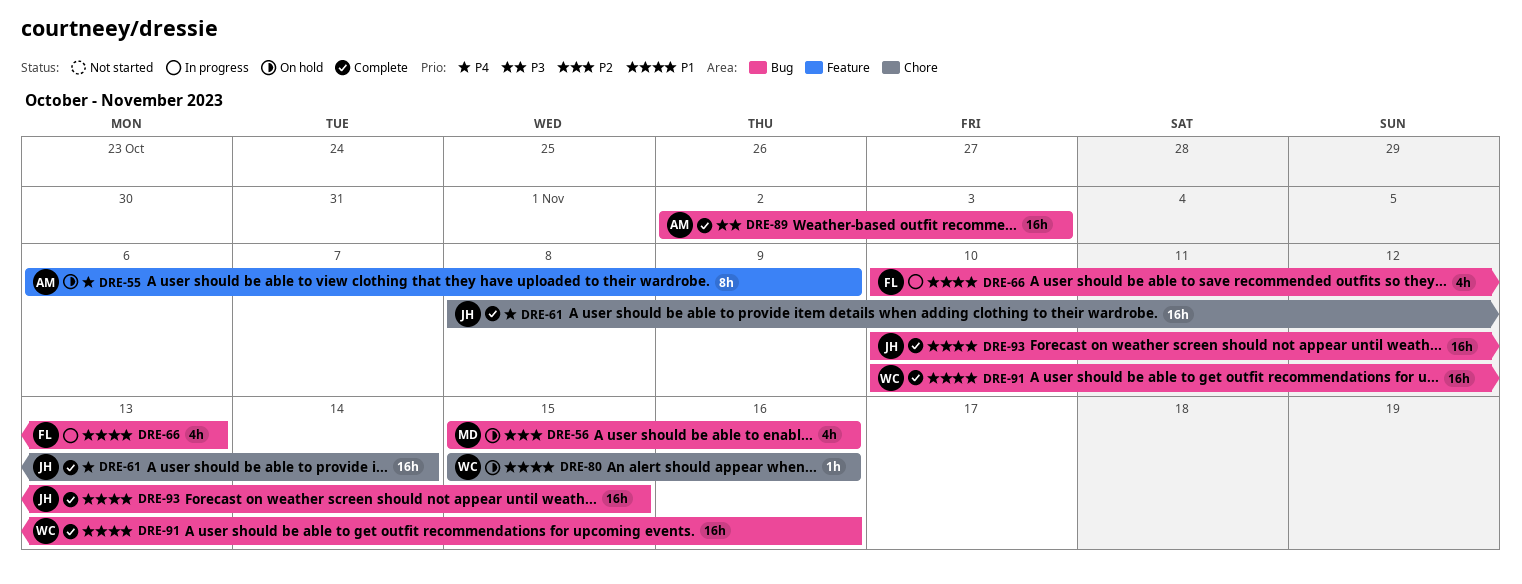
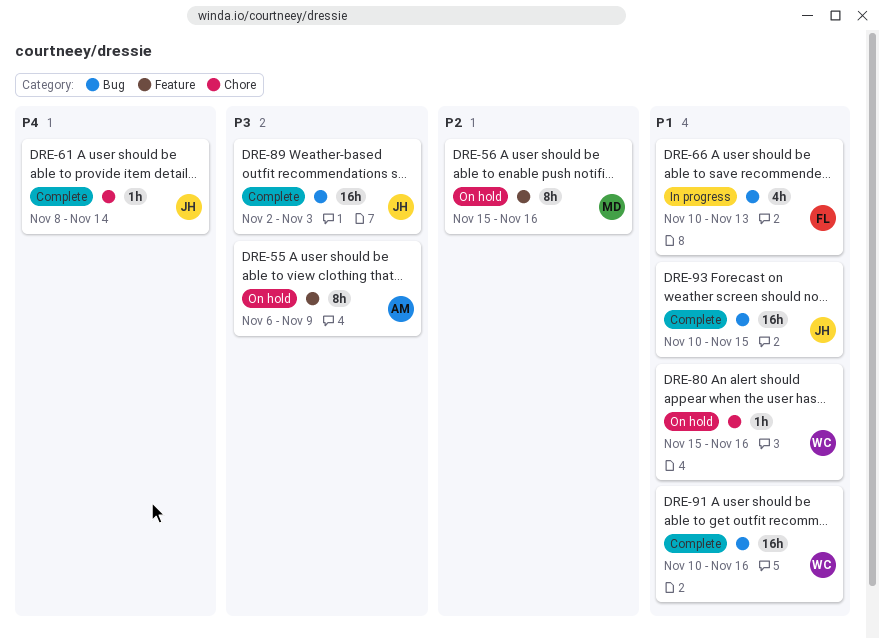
DRE-55, priority: P4 -> P3
DRE-56, label: Bug -> Feature
DRE-56, estimate: 4h -> 8h
DRE-61, estimate: 16h -> 1h
DRE-89, owner: AM -> JH

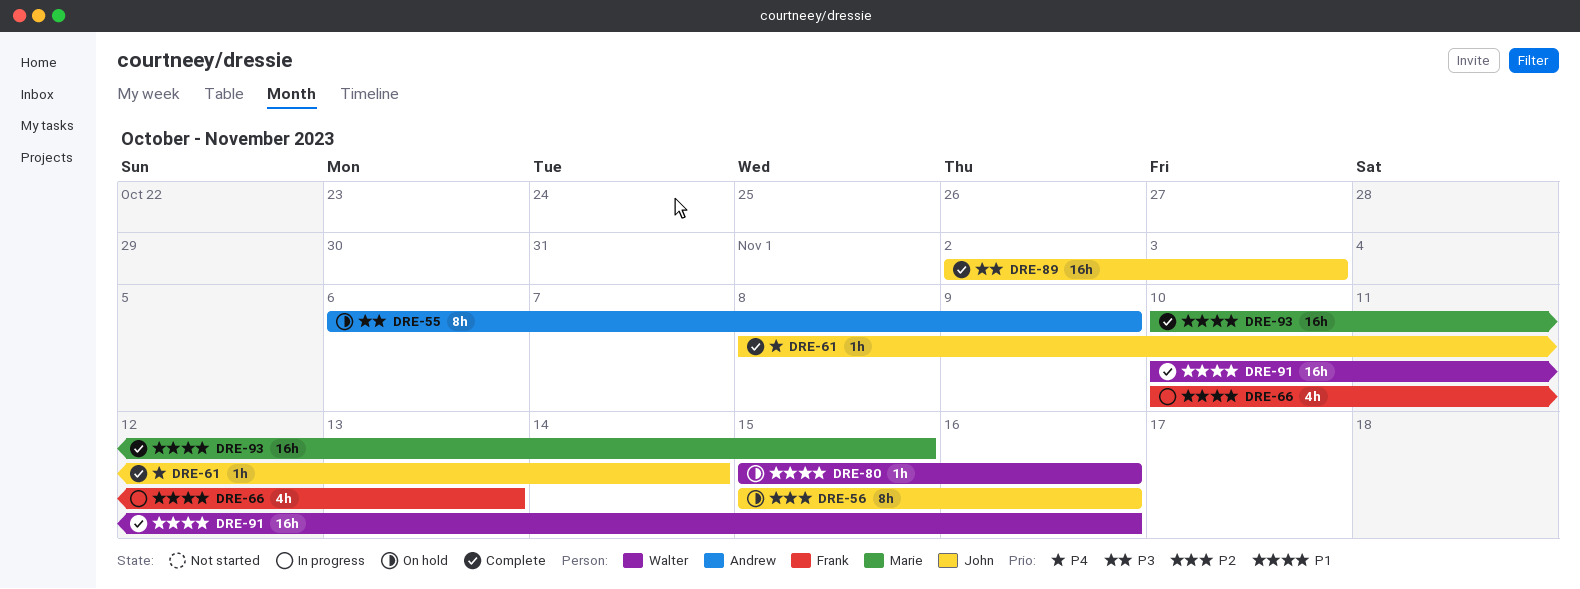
DRE-56, owner: Marie -> John
DRE-93, owner: John -> Marie

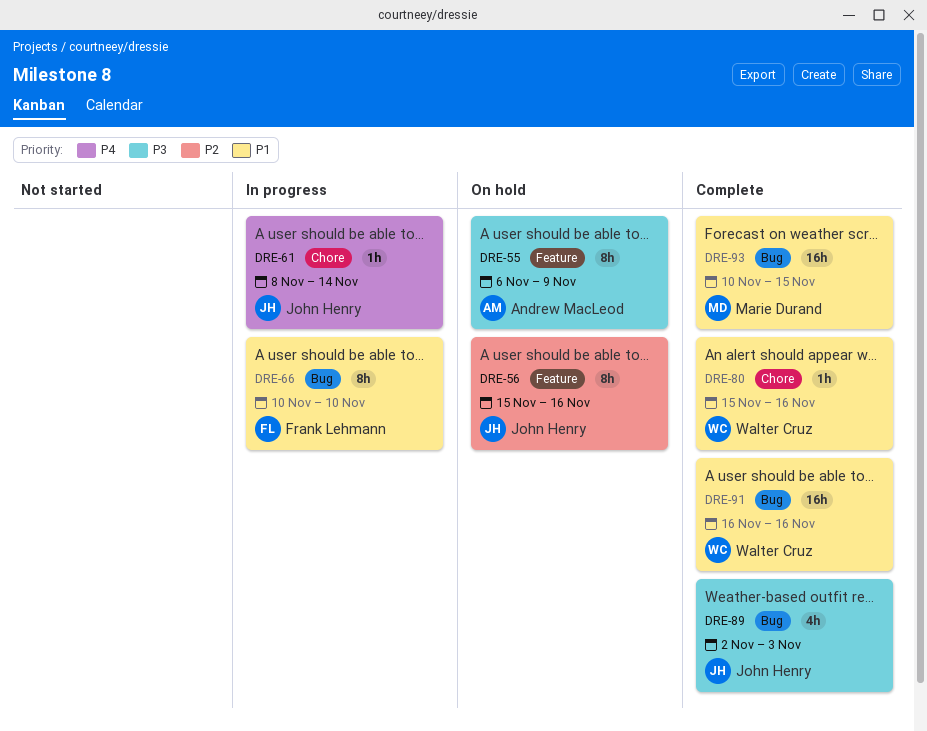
DRE-61, status: Complete -> In progress
DRE-66, estimate: 4h -> 8h
DRE-66, due: Nov 13 -> Nov 10
DRE-80, status: On hold -> Complete
DRE-89, estimate: 16h -> 4h
DRE-91, start: Nov 10 -> Nov 16

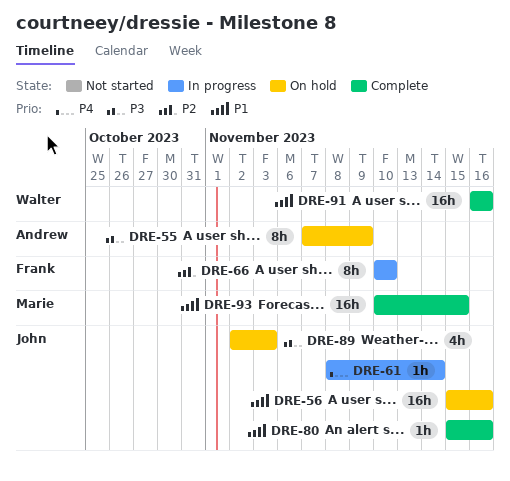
DRE-55, start: Nov 6 -> Nov 7
DRE-56, priority: P2 -> P1
DRE-56, estimate: 8h -> 16h
DRE-66, priority: P1 -> P2
DRE-80, owner: Walter Cruz -> John Henry
DRE-89, status: Complete -> On hold

